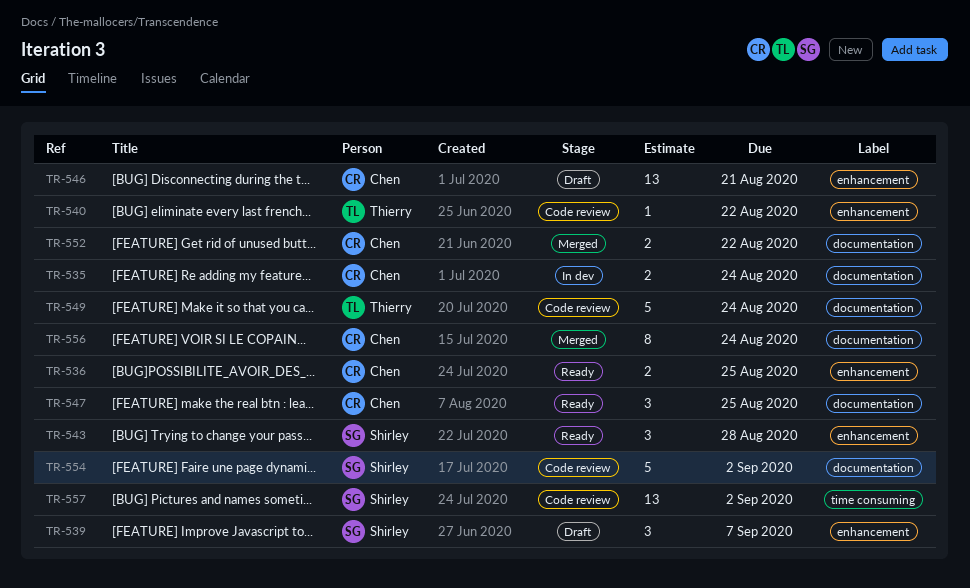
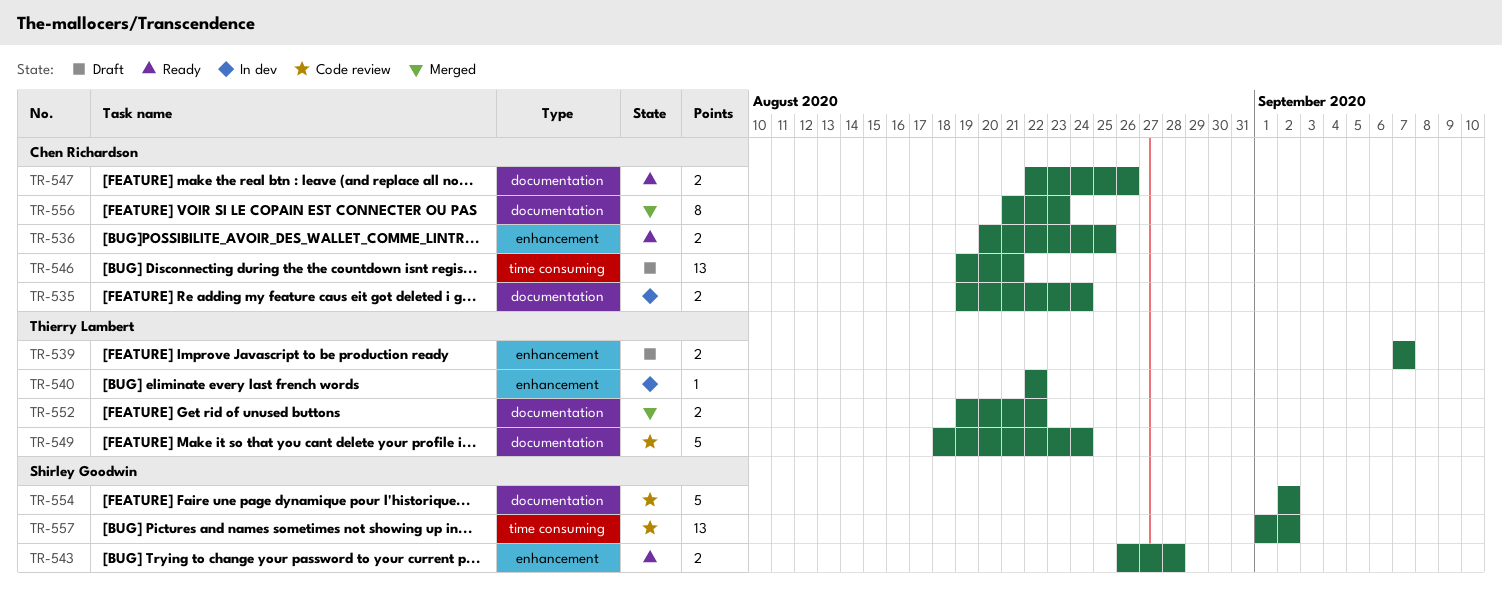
TR-539, owner: Shirley Goodwin -> Thierry Lambert
TR-539, estimate: 3 -> 2
TR-540, status: Code review -> In dev
TR-543, estimate: 3 -> 2
TR-546, label: enhancement -> time consuming
TR-547, estimate: 3 -> 2
TR-547, due: Aug 25 -> Aug 26
TR-552, owner: Chen Richardson -> Thierry Lambert
TR-556, due: Aug 24 -> Aug 23

